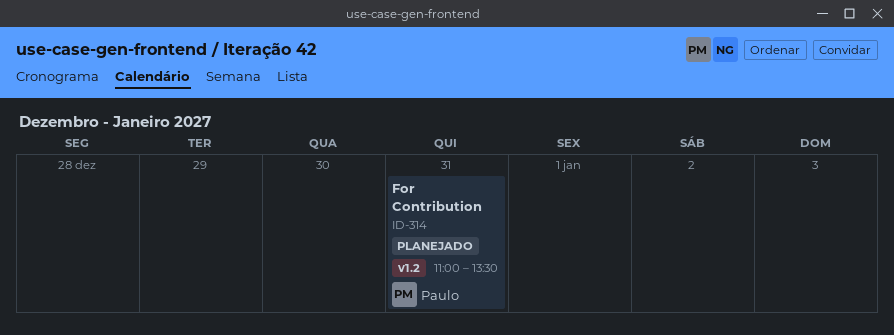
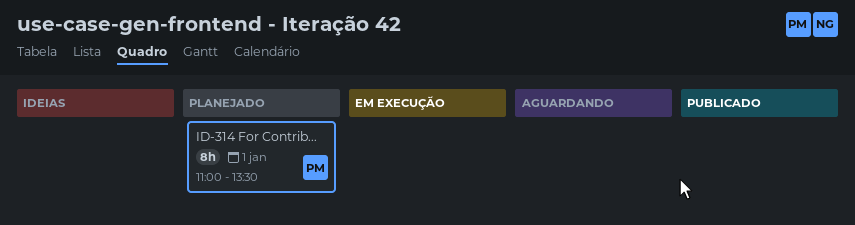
ID-314, day: Dec 31 -> Jan 1

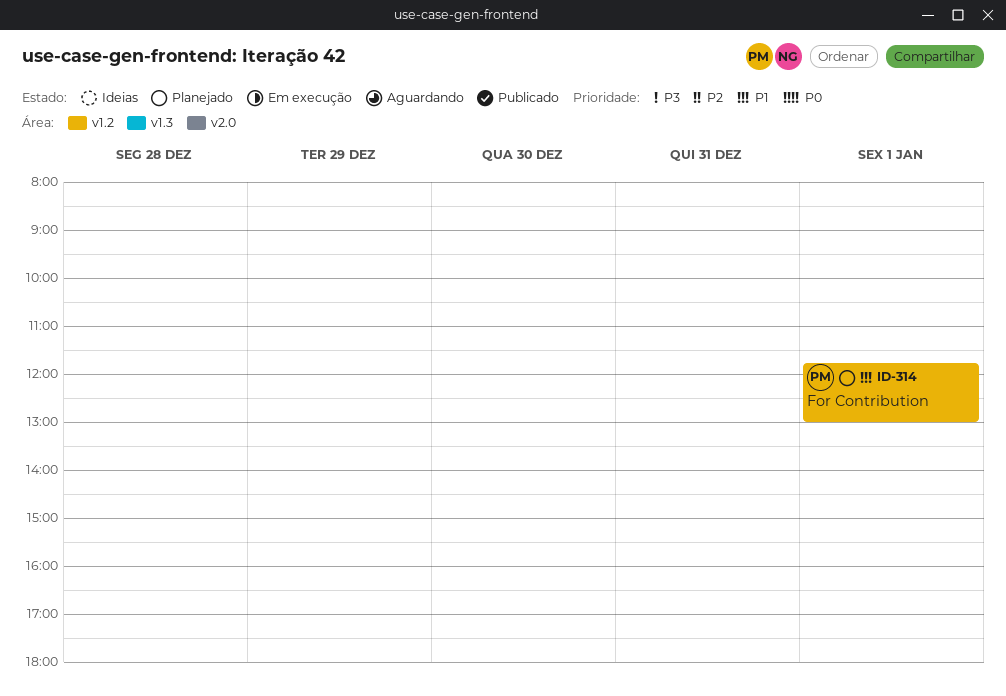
ID-314, begins: 11:00 -> 11:45
ID-314, ends: 13:30 -> 13:00

